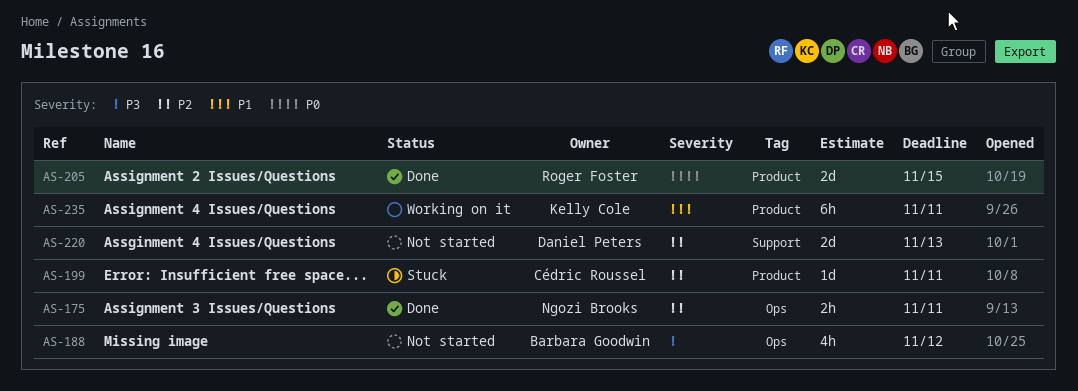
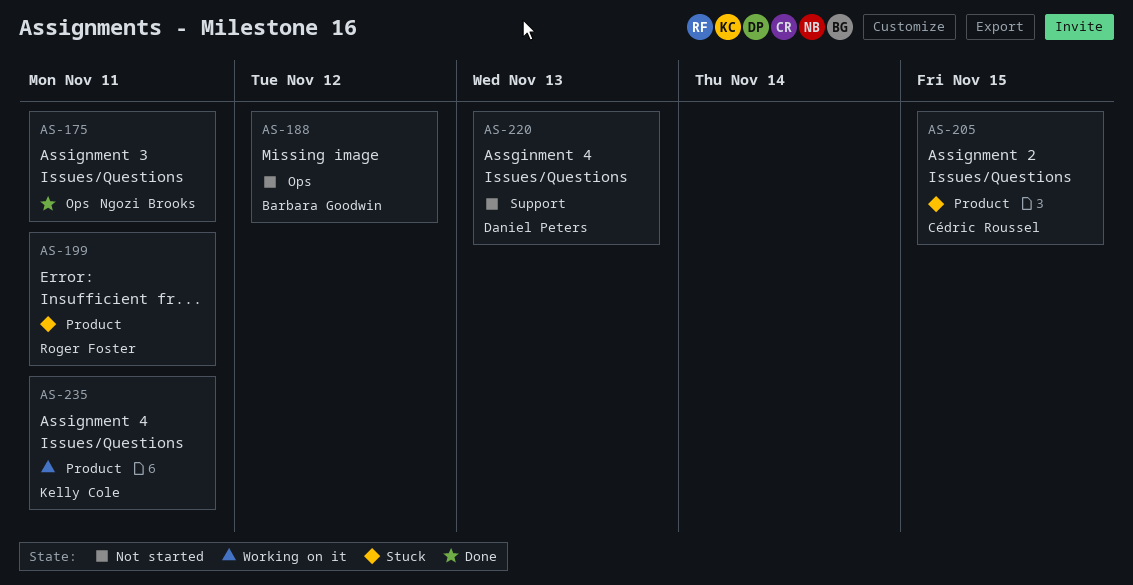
AS-199, owner: Cédric Roussel -> Roger Foster
AS-205, status: Done -> Stuck
AS-205, owner: Roger Foster -> Cédric Roussel

